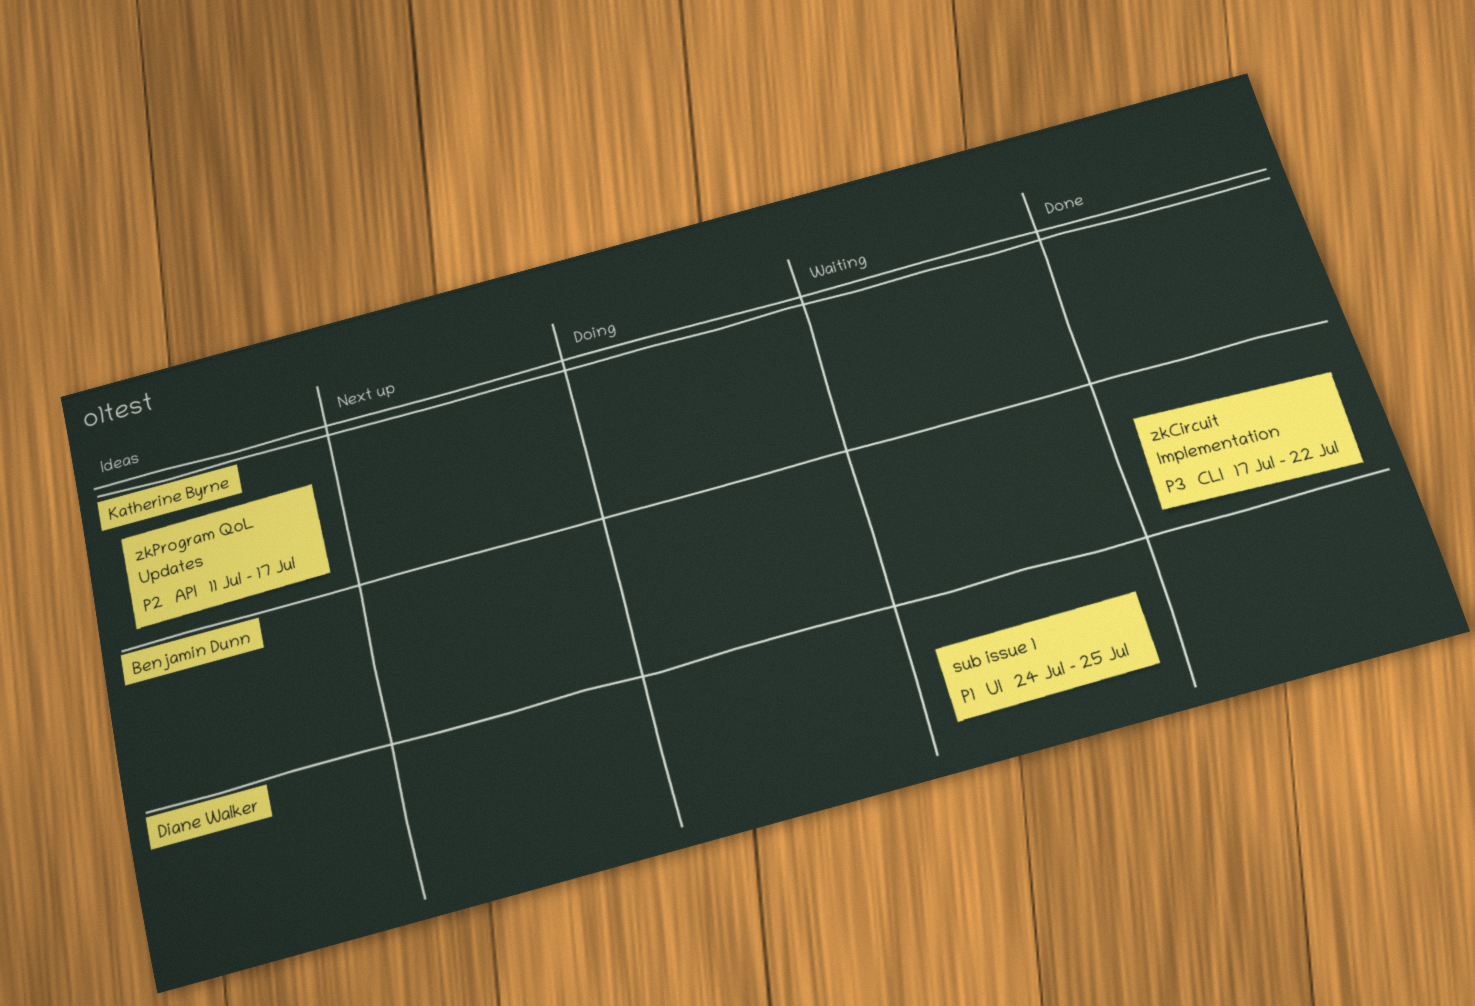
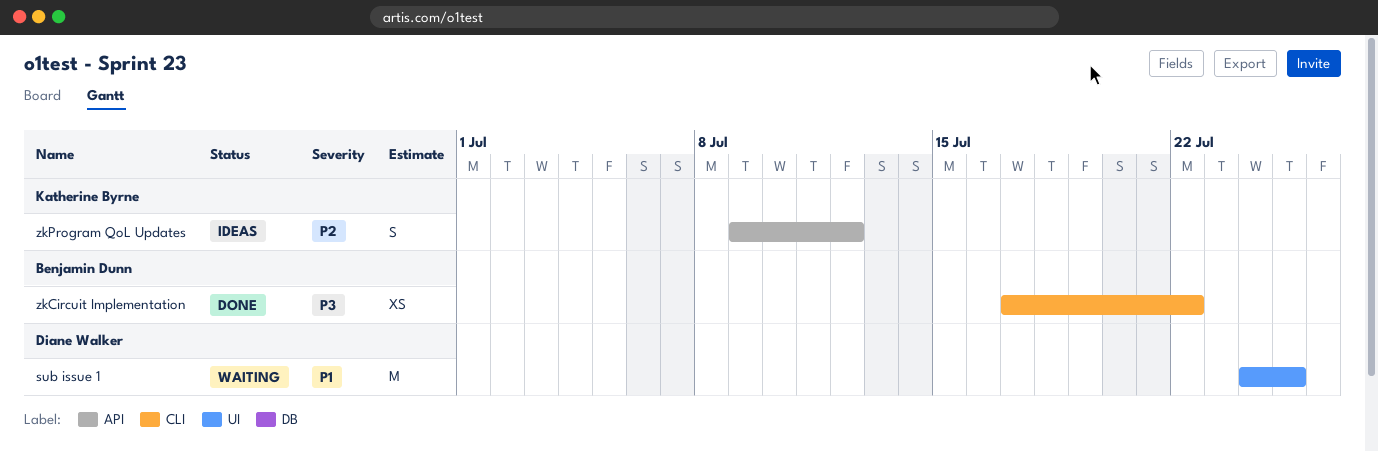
zkProgram QoL Updates, start: Jul 11 -> Jul 9
zkProgram QoL Updates, due: Jul 17 -> Jul 12

